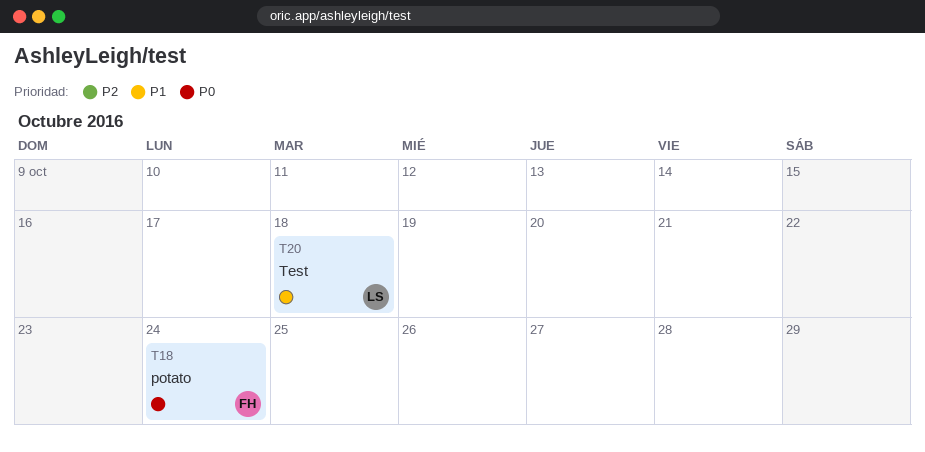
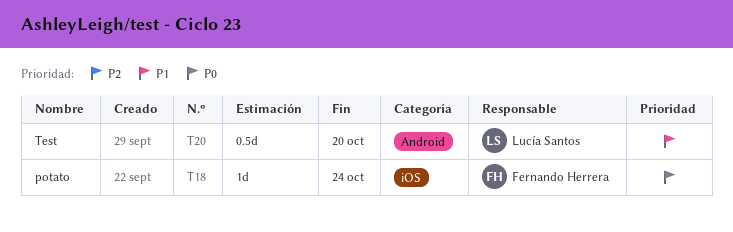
T20, due: Oct 18 -> Oct 20

